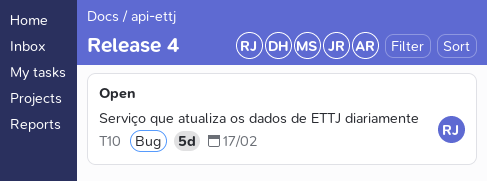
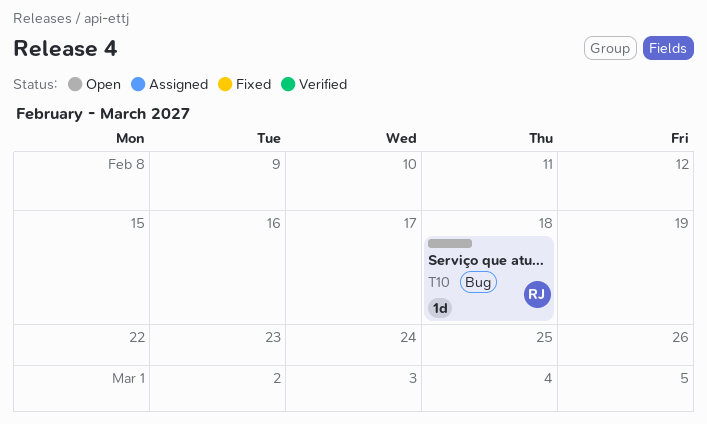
T10, estimate: 5d -> 1d
T10, due: Feb 17 -> Feb 18

